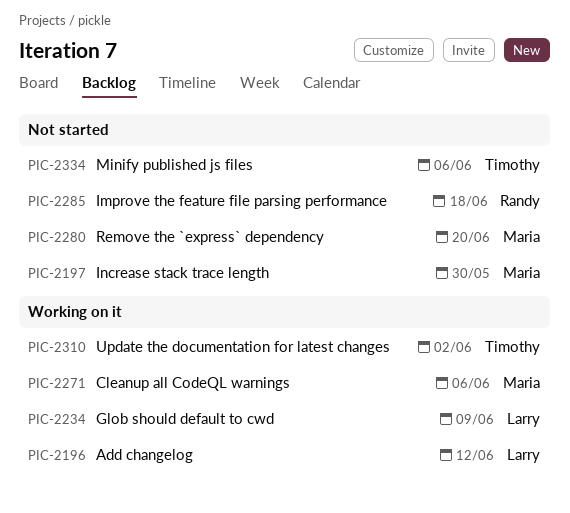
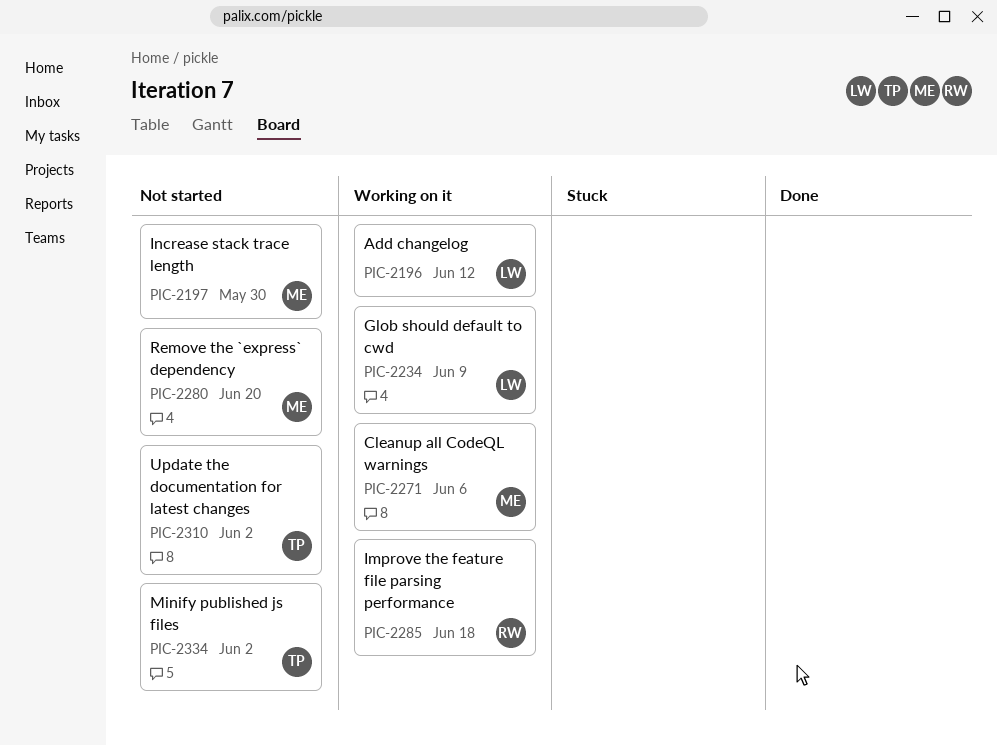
PIC-2285, status: Not started -> Working on it
PIC-2310, status: Working on it -> Not started
PIC-2334, due: Jun 6 -> Jun 2

